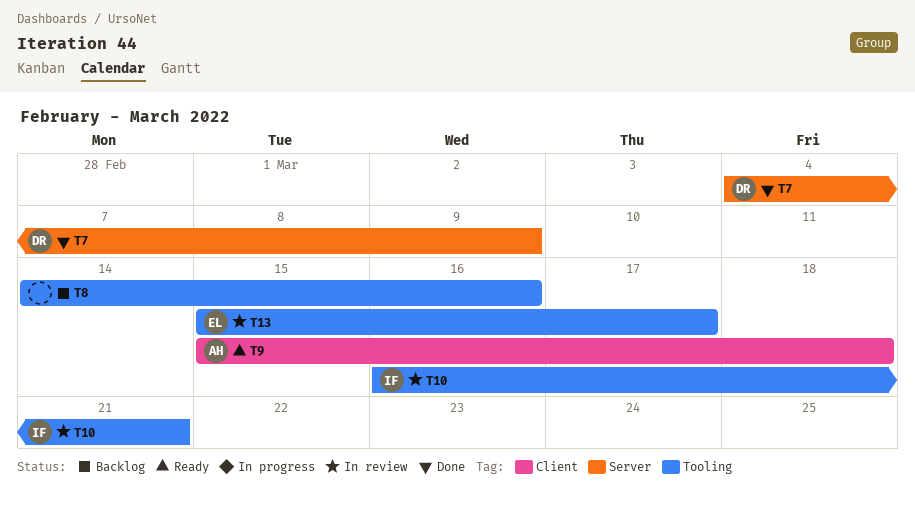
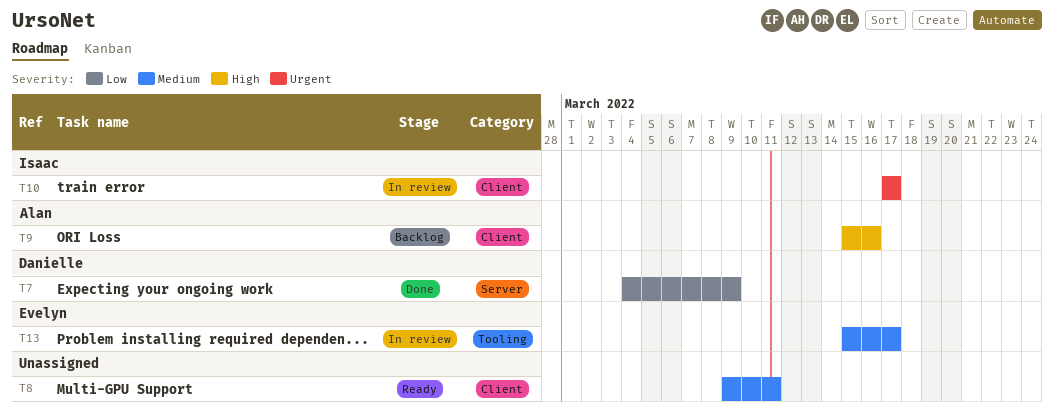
T8, status: Backlog -> Ready
T8, label: Tooling -> Client
T8, start: Mar 14 -> Mar 9
T8, due: Mar 16 -> Mar 11
T9, status: Ready -> Backlog
T9, due: Mar 18 -> Mar 16
T10, label: Tooling -> Client
T10, start: Mar 16 -> Mar 17
T10, due: Mar 21 -> Mar 17

